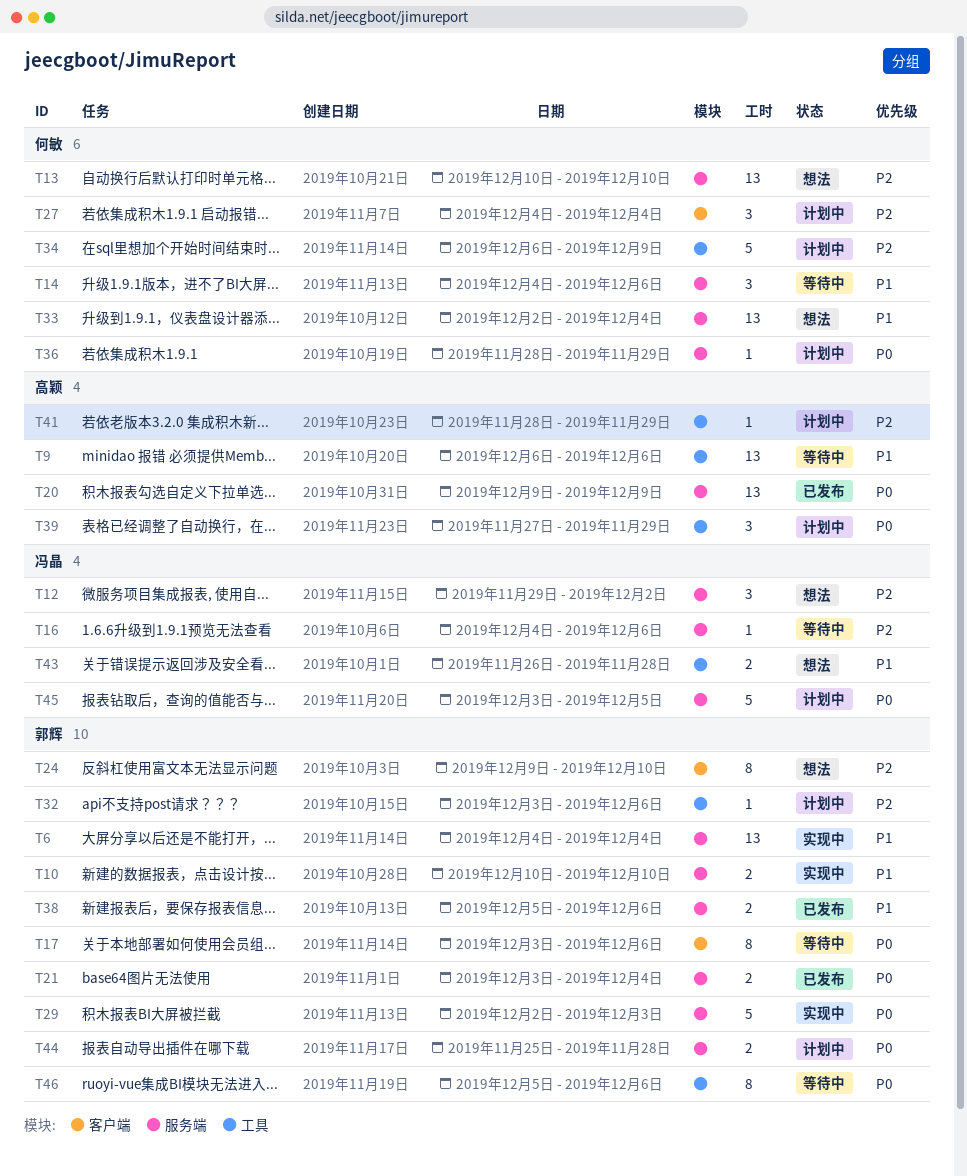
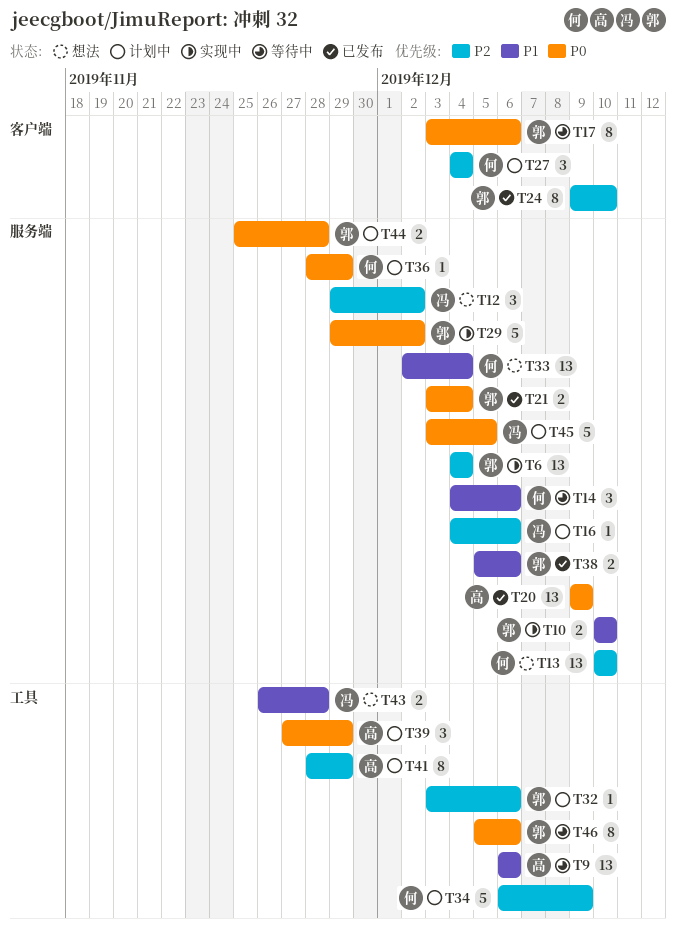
T6, priority: P1 -> P2
T16, status: 等待中 -> 计划中
T24, status: 想法 -> 已发布
T29, start: Dec 2 -> Nov 29
T29, due: Dec 3 -> Dec 2
T41, estimate: 1 -> 8

